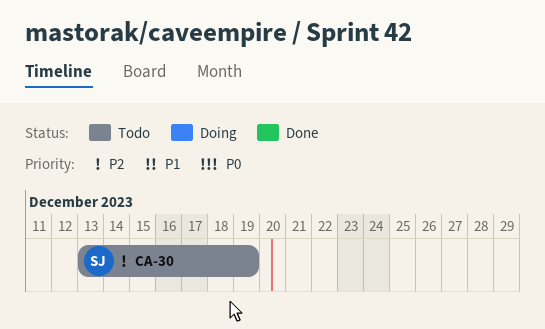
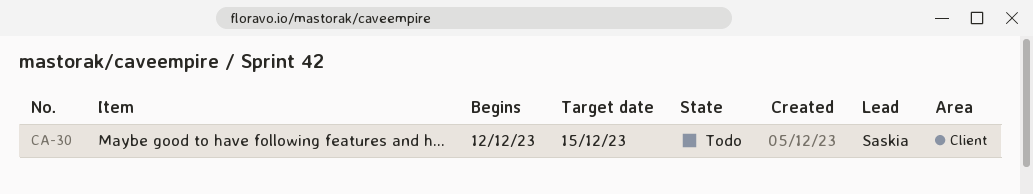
CA-30, start: Dec 13 -> Dec 12
CA-30, due: Dec 19 -> Dec 15

